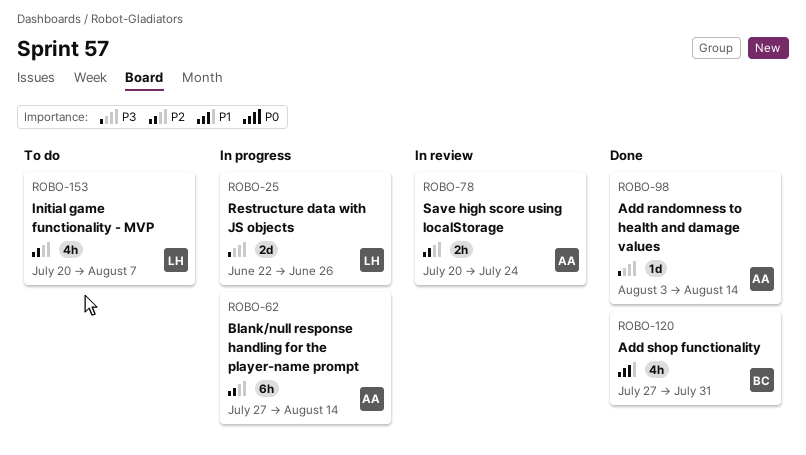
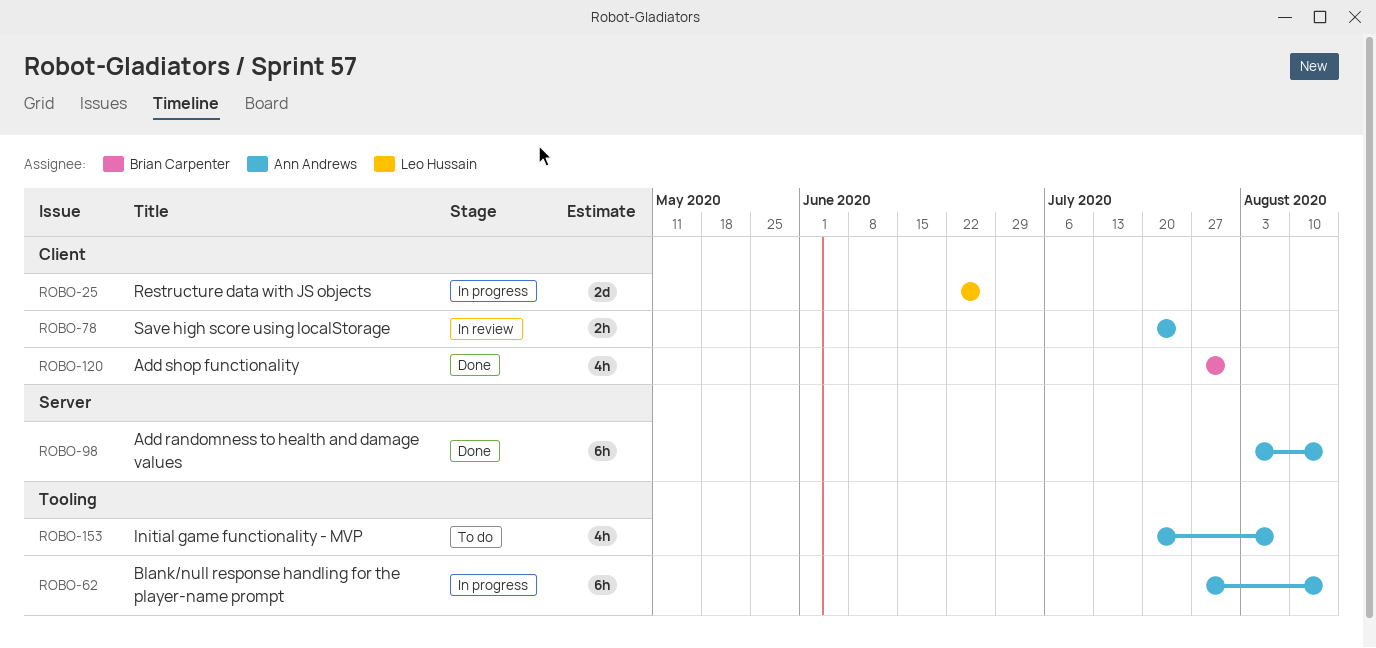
ROBO-98, estimate: 1d -> 6h
ROBO-153, owner: Leo Hussain -> Ann Andrews

